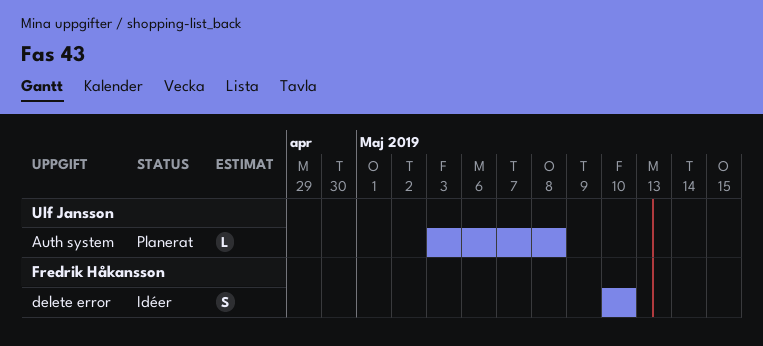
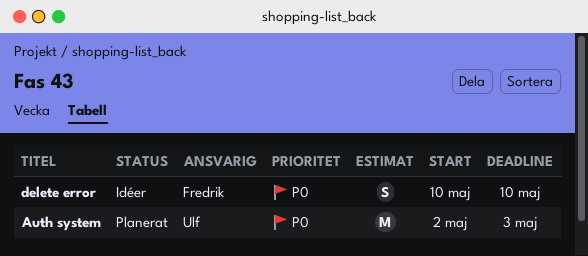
Auth system, estimate: L -> M
Auth system, start: May 3 -> May 2
Auth system, due: May 8 -> May 3

